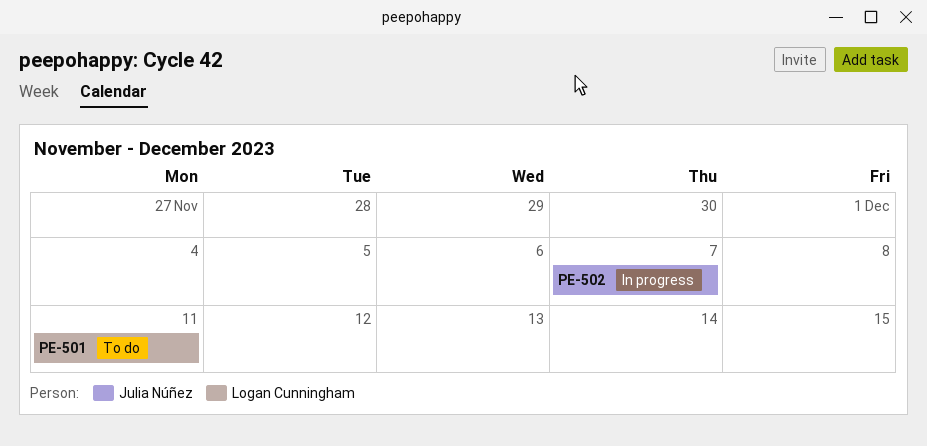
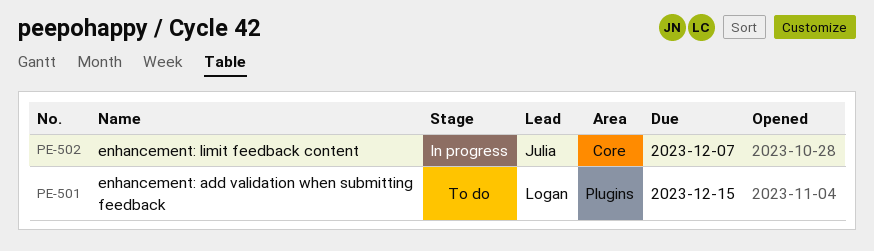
PE-501, due: Dec 11 -> Dec 15

